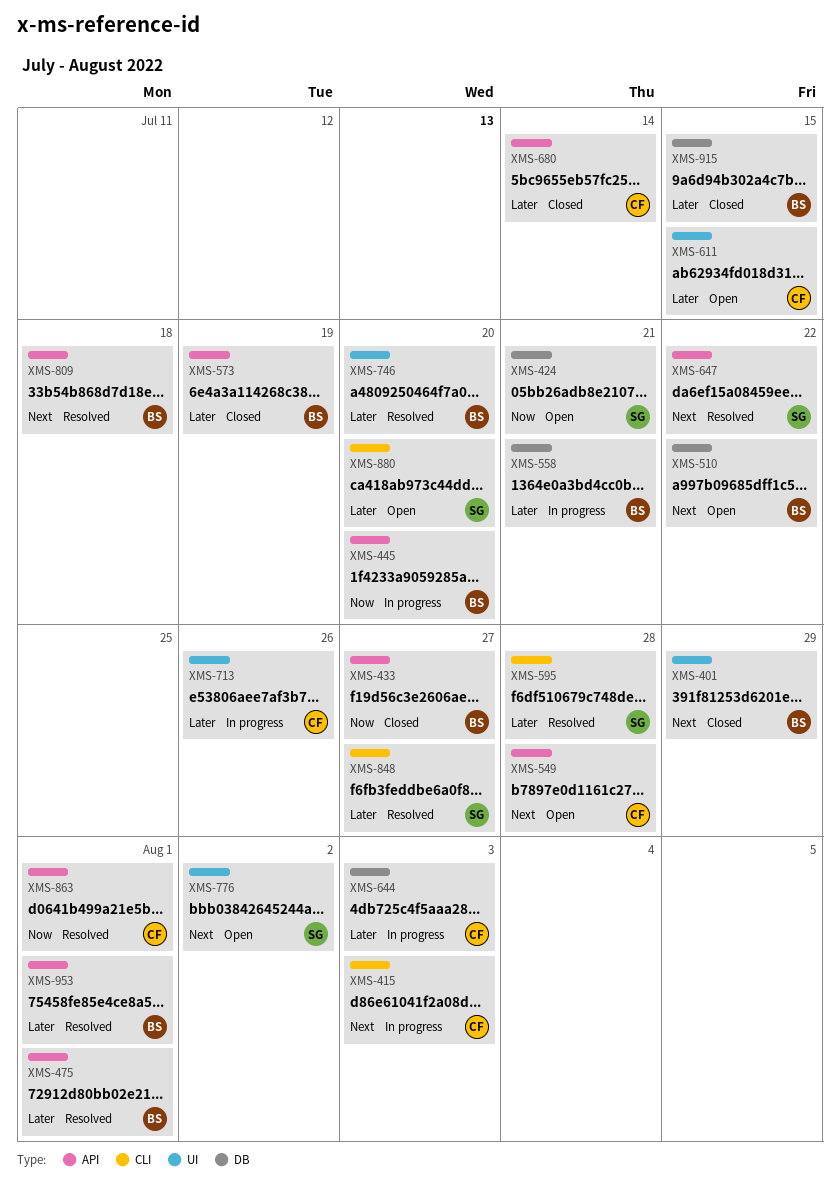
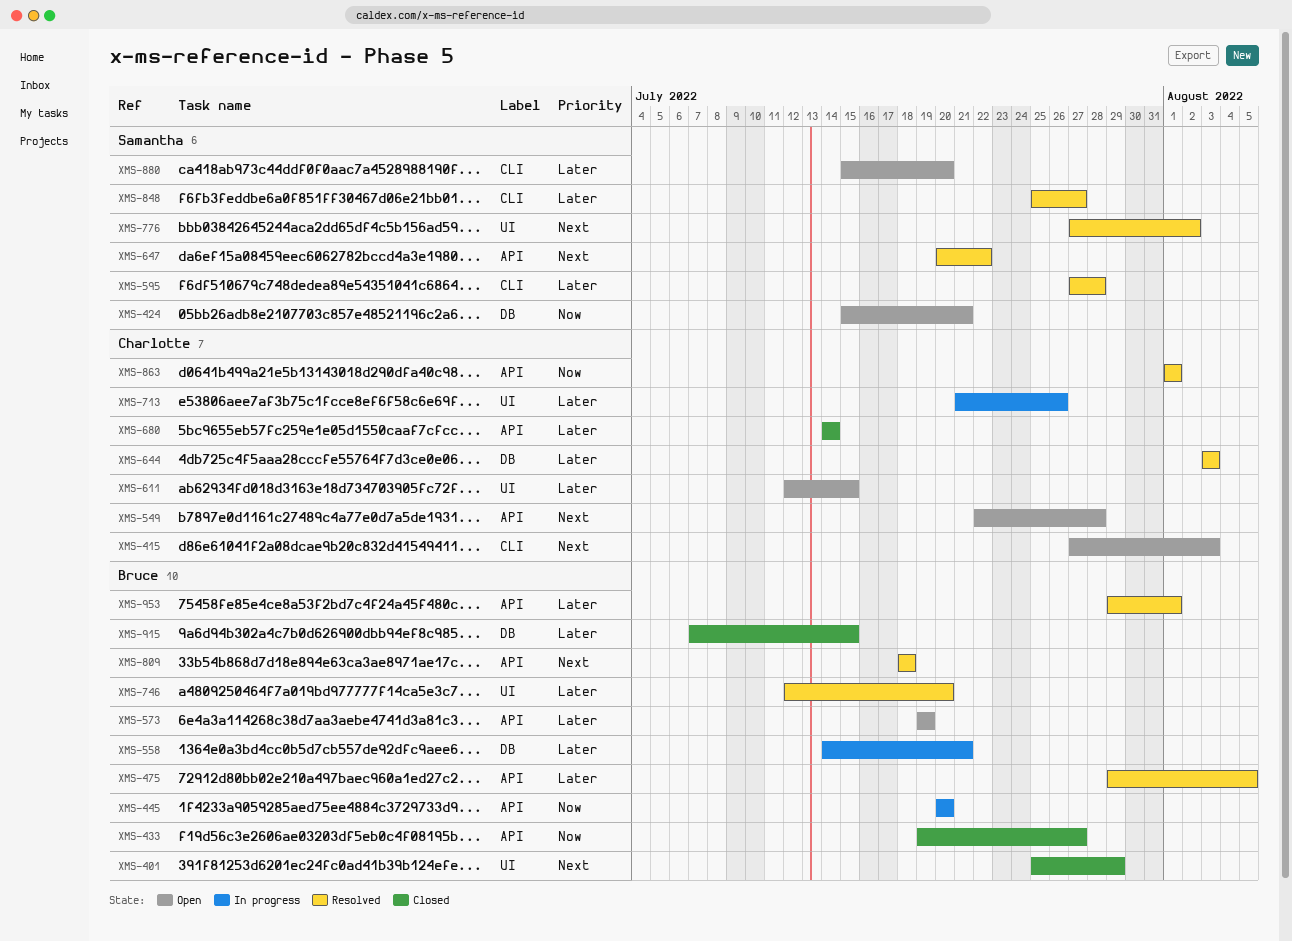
XMS-415, status: In progress -> Open
XMS-475, due: Aug 1 -> Aug 5
XMS-510: present -> none
XMS-573, status: Closed -> Open
XMS-644, status: In progress -> Resolved
XMS-776, status: Open -> Resolved

